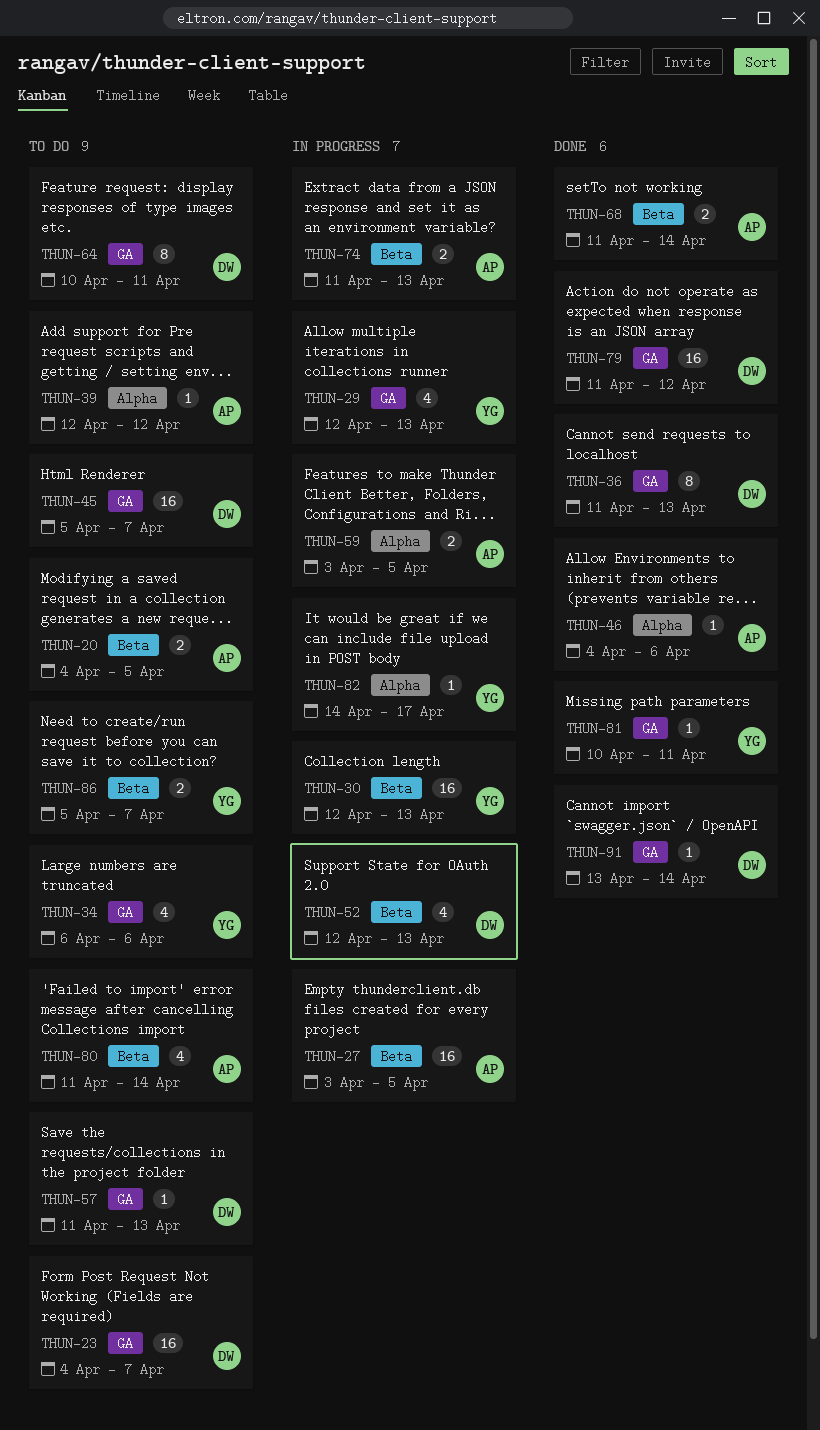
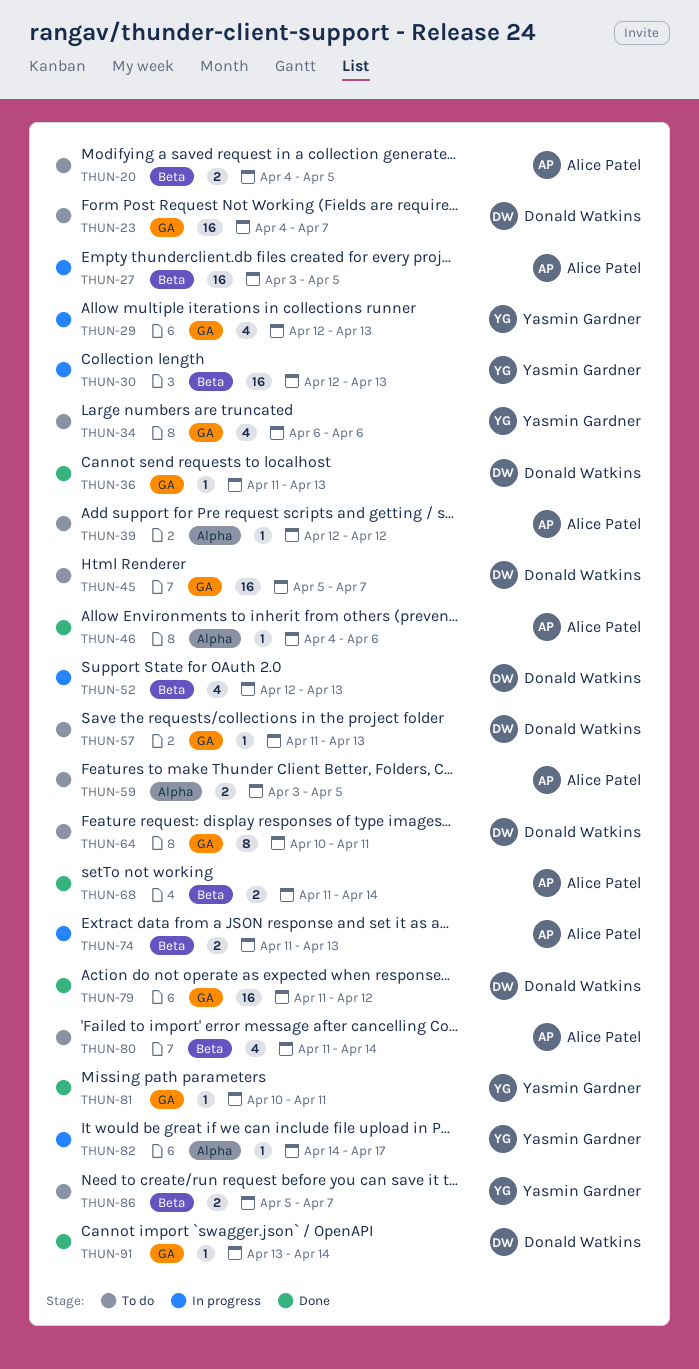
THUN-36, estimate: 8 -> 1
THUN-59, status: In progress -> To do

